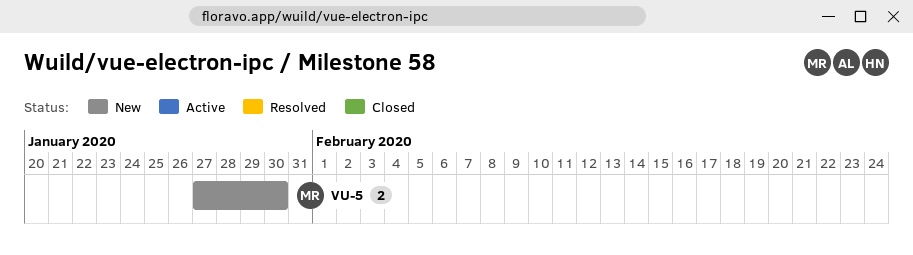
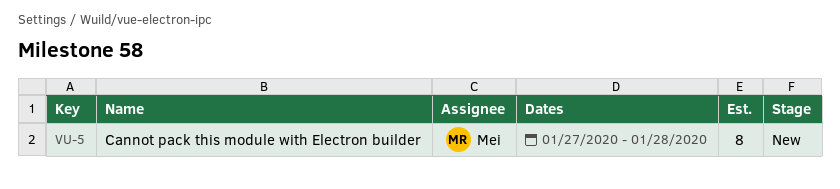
VU-5, estimate: 2 -> 8
VU-5, due: Jan 30 -> Jan 28

